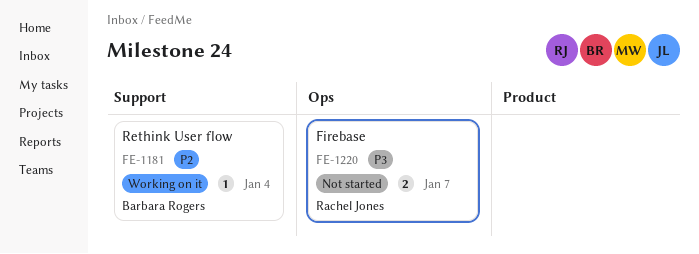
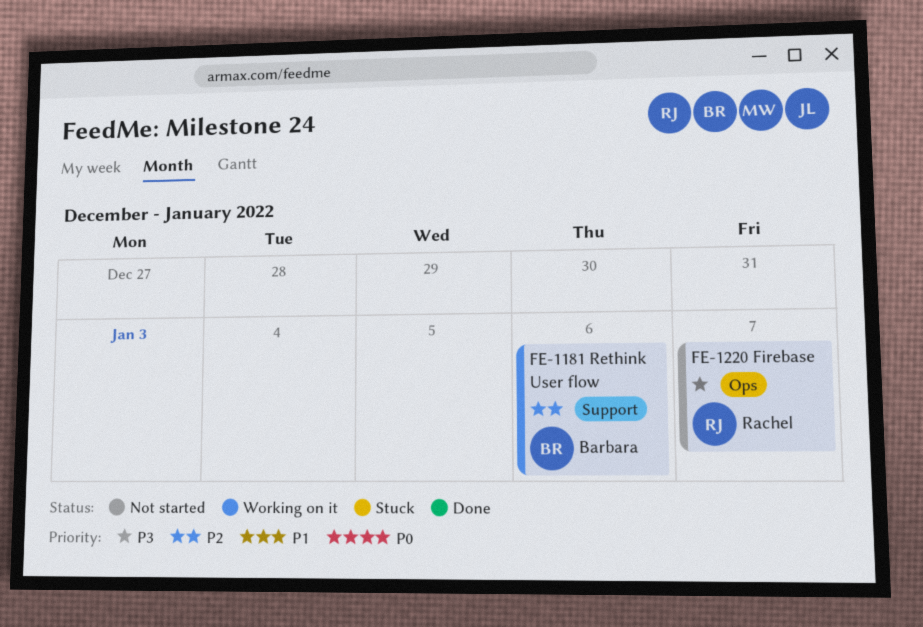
FE-1181, due: Jan 4 -> Jan 6

